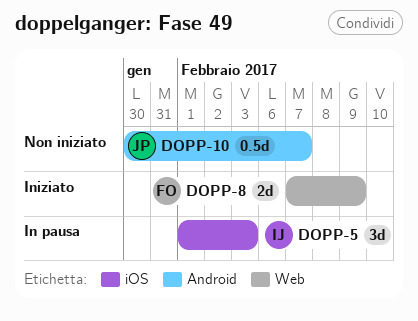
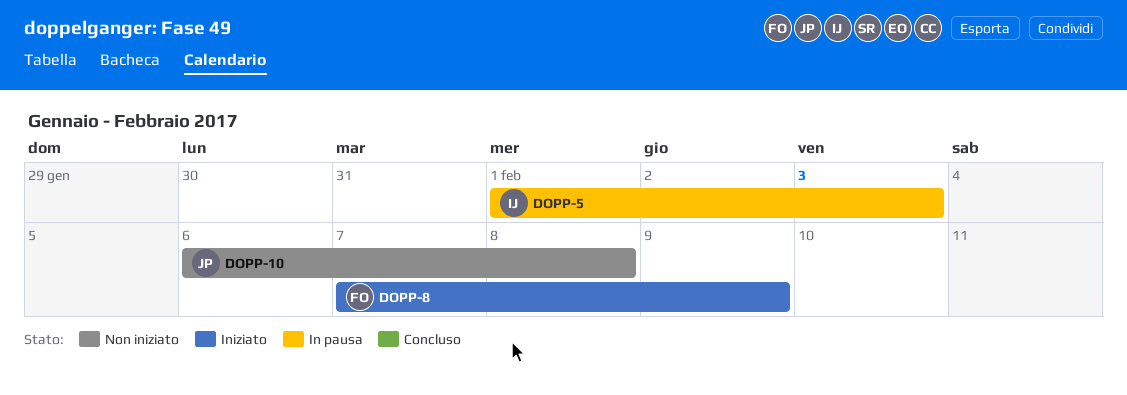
DOPP-10, start: Jan 30 -> Feb 6
DOPP-10, due: Feb 7 -> Feb 8

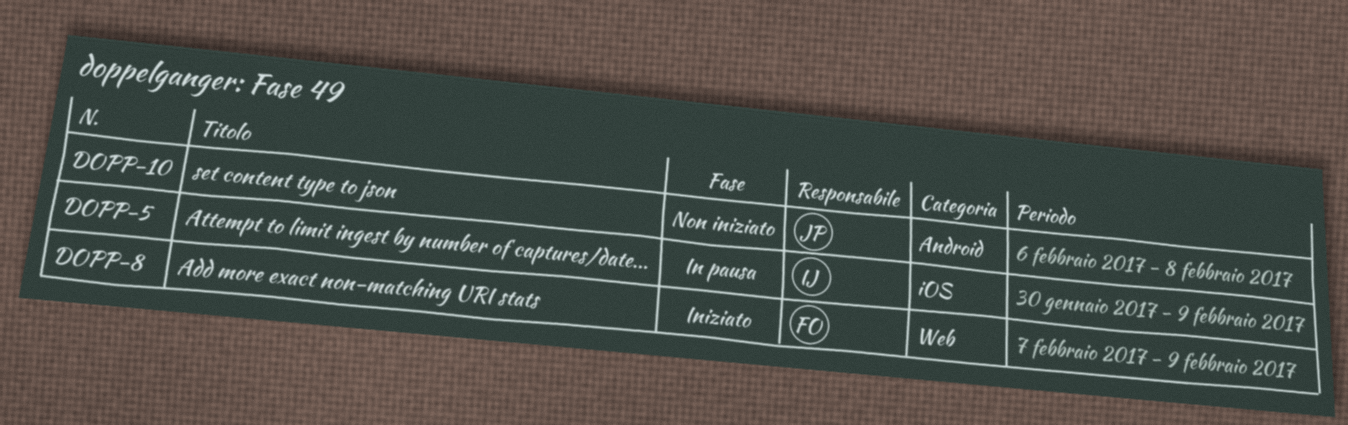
DOPP-5, start: Feb 1 -> Jan 30
DOPP-5, due: Feb 3 -> Feb 9

